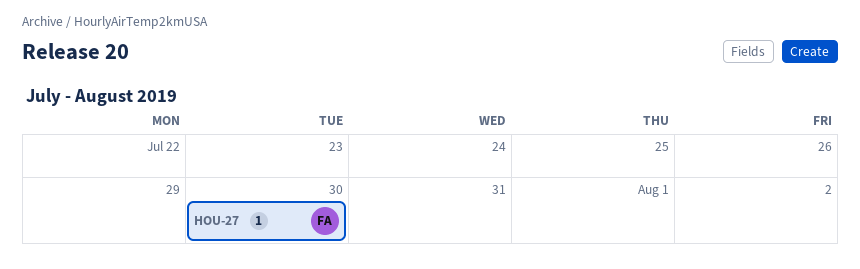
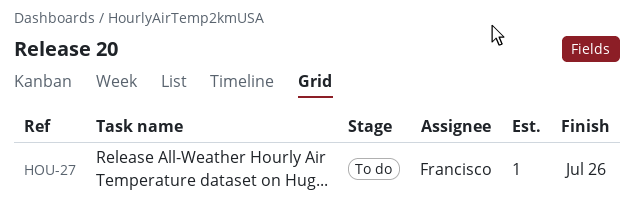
HOU-27, due: Jul 30 -> Jul 26

